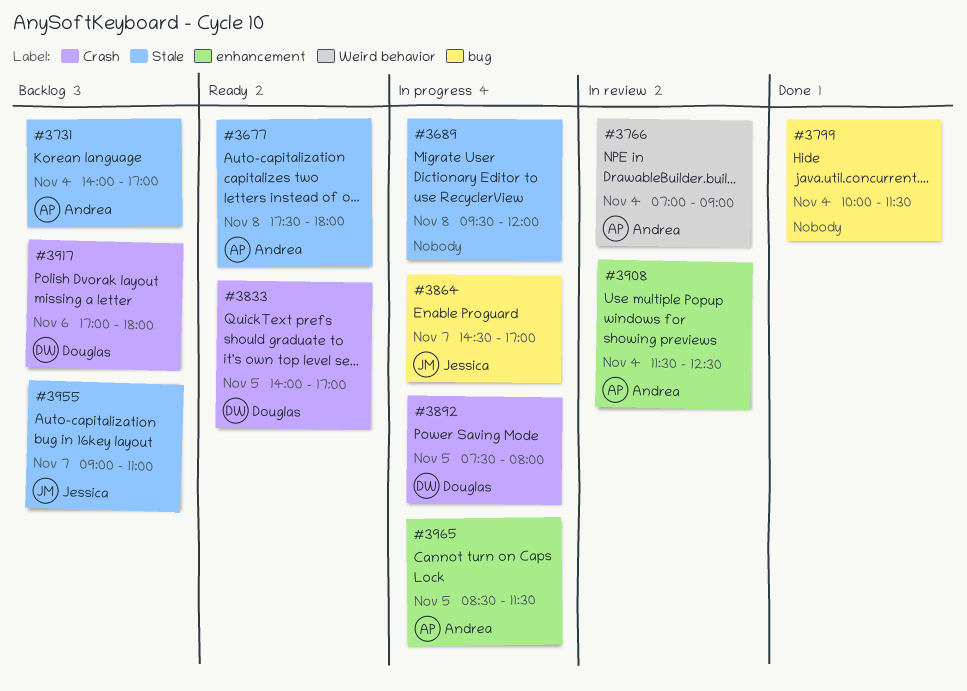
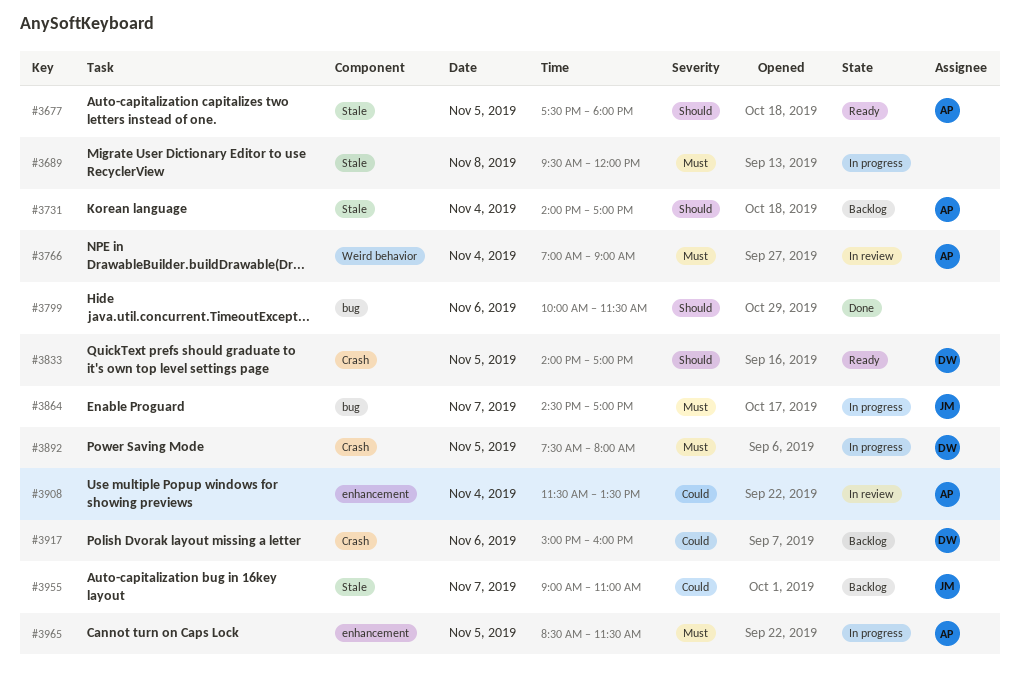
#3677, day: Nov 8 -> Nov 5
#3799, day: Nov 4 -> Nov 6
#3908, ends: 12:30 -> 13:30
#3917, begins: 17:00 -> 15:00
#3917, ends: 18:00 -> 16:00

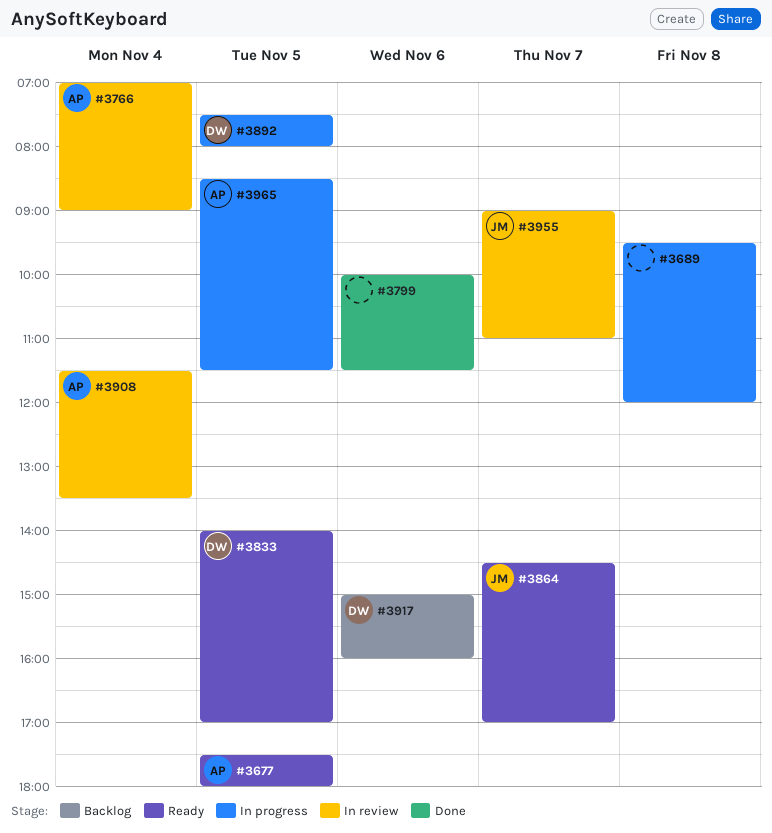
#3731: present -> none
#3864, status: In progress -> Ready
#3955, status: Backlog -> In review

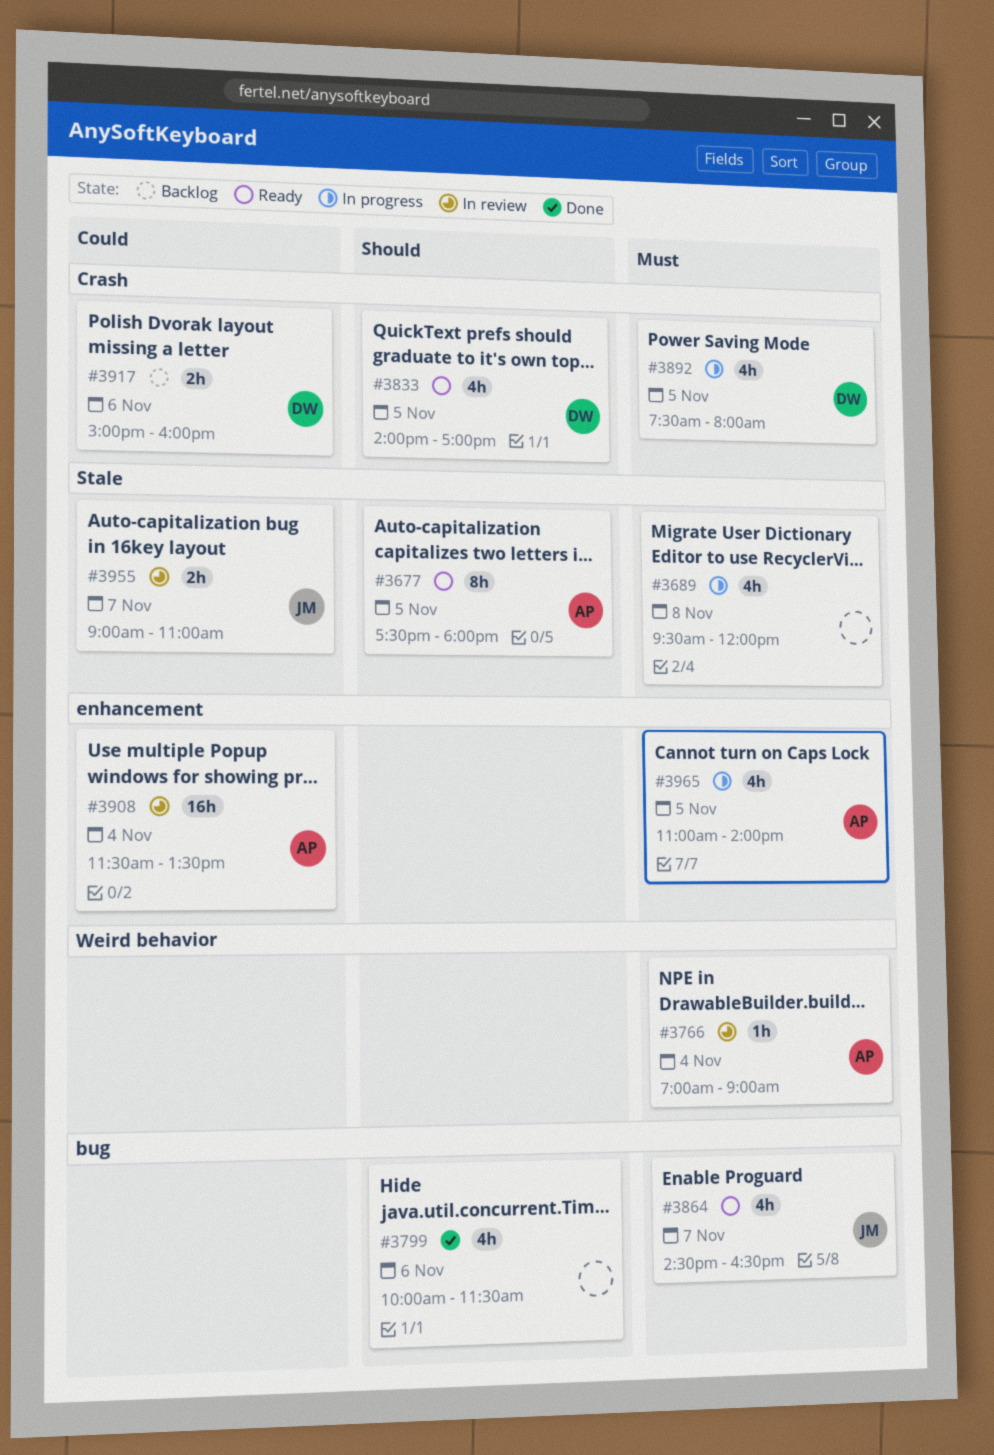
#3864, ends: 17:00 -> 16:30
#3965, begins: 08:30 -> 11:00
#3965, ends: 11:30 -> 14:00

